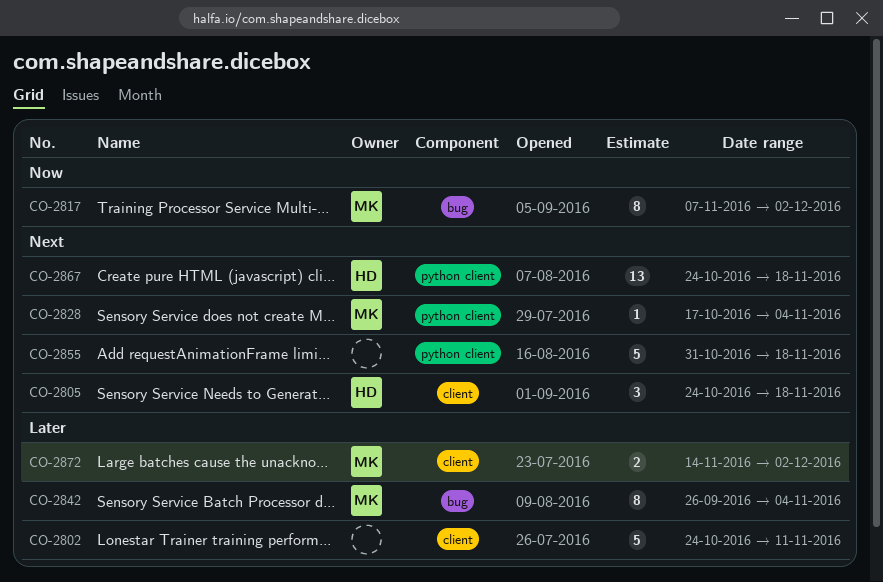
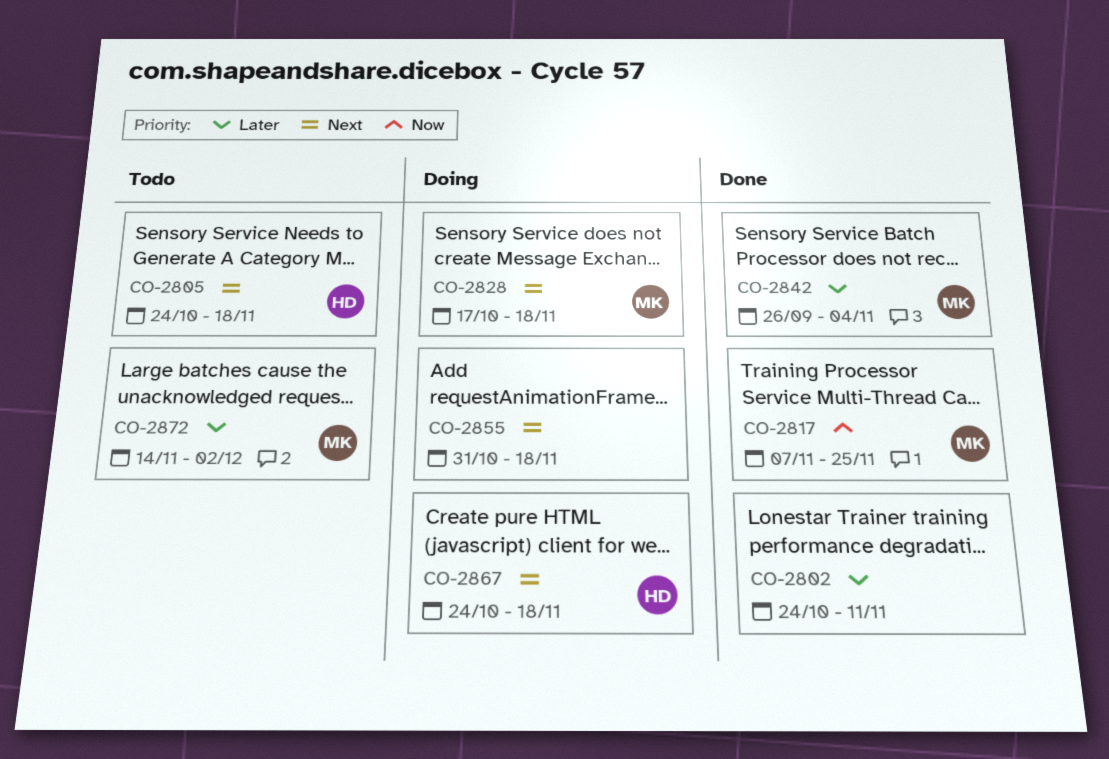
CO-2817, due: Dec 2 -> Nov 25
CO-2828, due: Nov 4 -> Nov 18

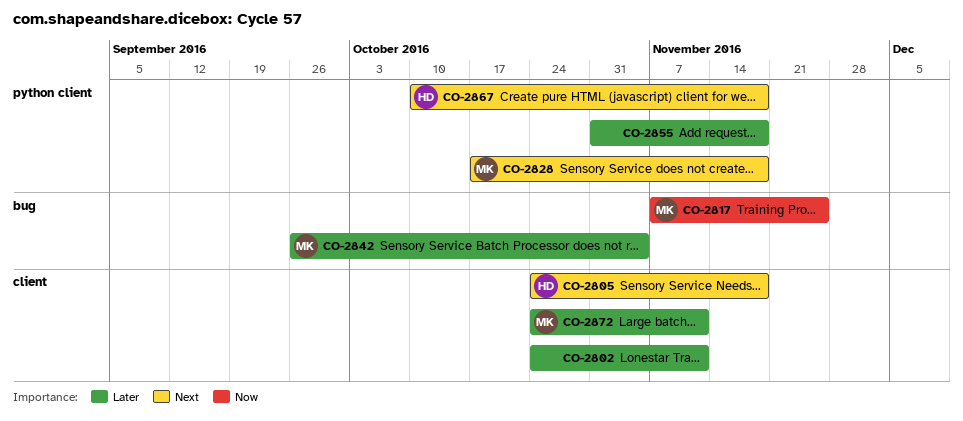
CO-2855, priority: Next -> Later
CO-2867, start: Oct 24 -> Oct 10
CO-2872, start: Nov 14 -> Oct 24
CO-2872, due: Dec 2 -> Nov 11

